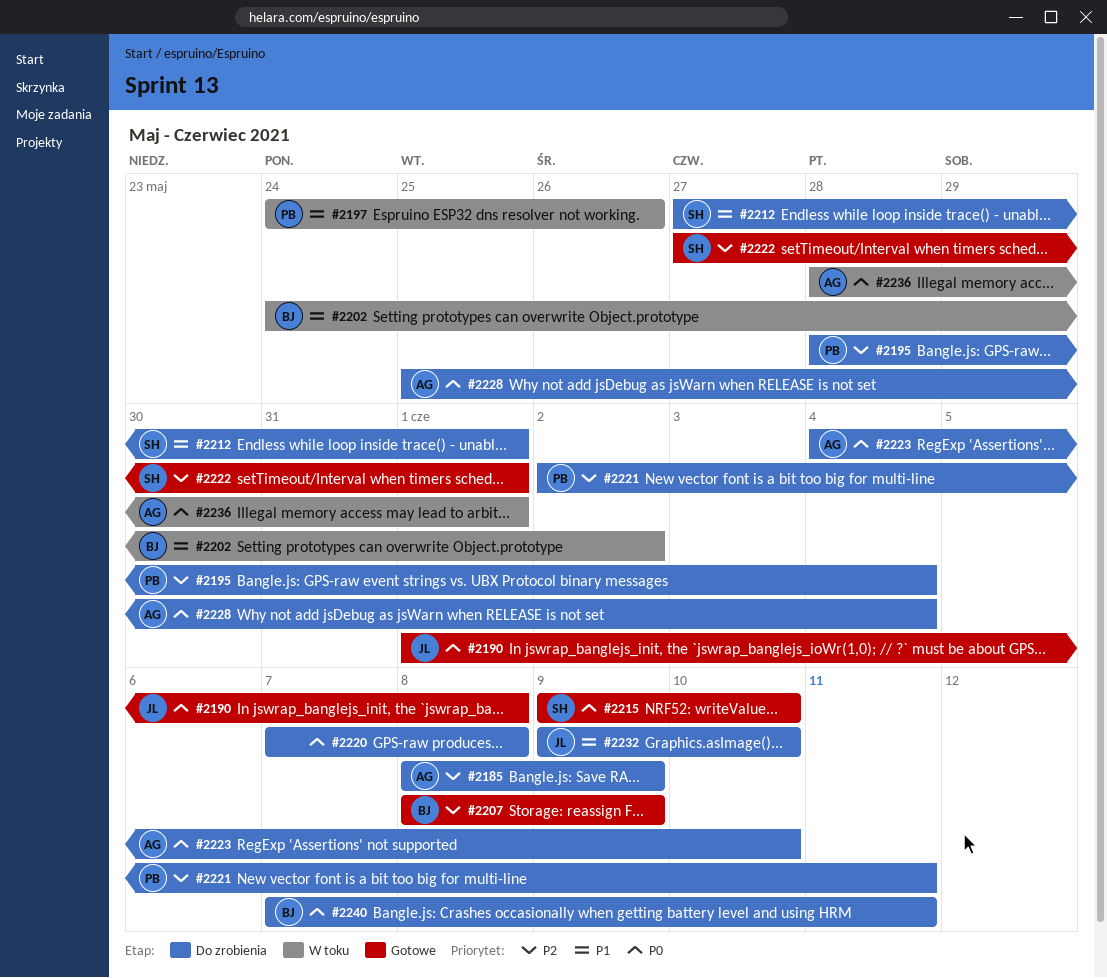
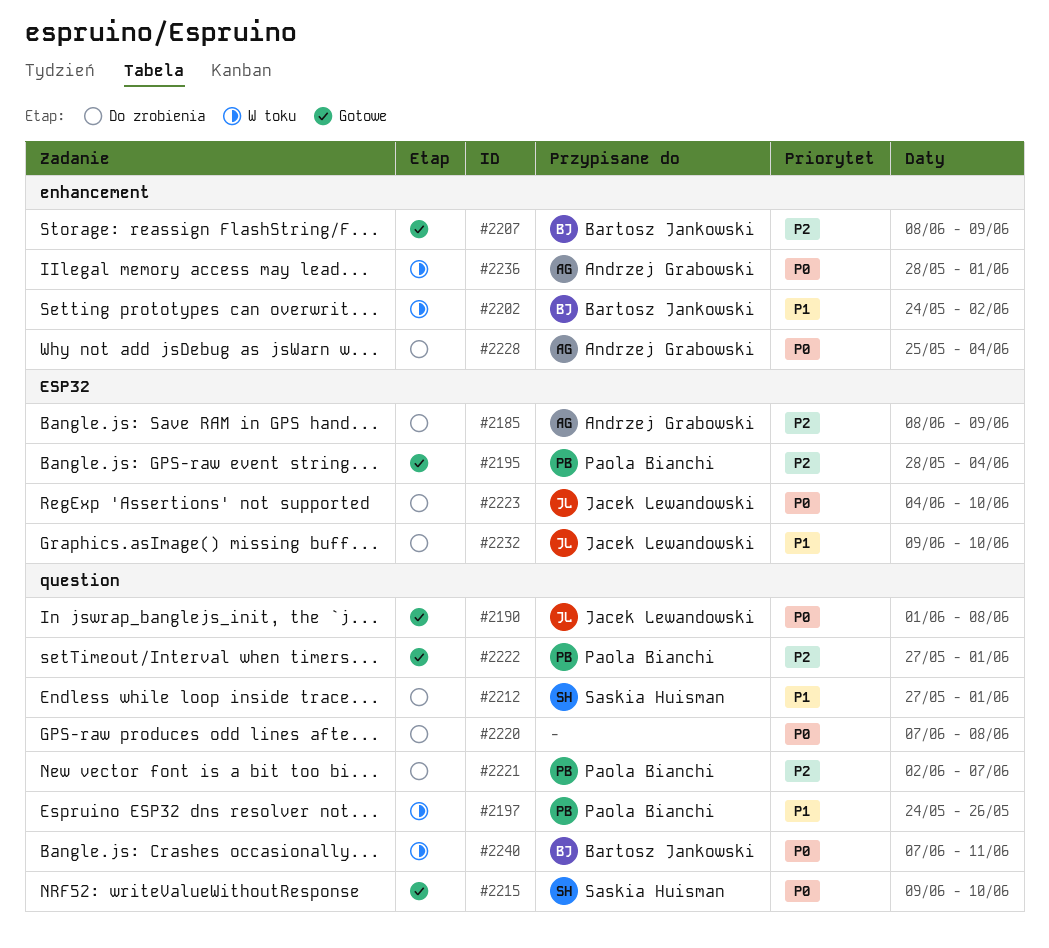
#2195, status: Do zrobienia -> Gotowe
#2221, due: Jun 11 -> Jun 7
#2222, owner: Saskia Huisman -> Paola Bianchi
#2223, owner: Andrzej Grabowski -> Jacek Lewandowski
#2240, status: Do zrobienia -> W toku

